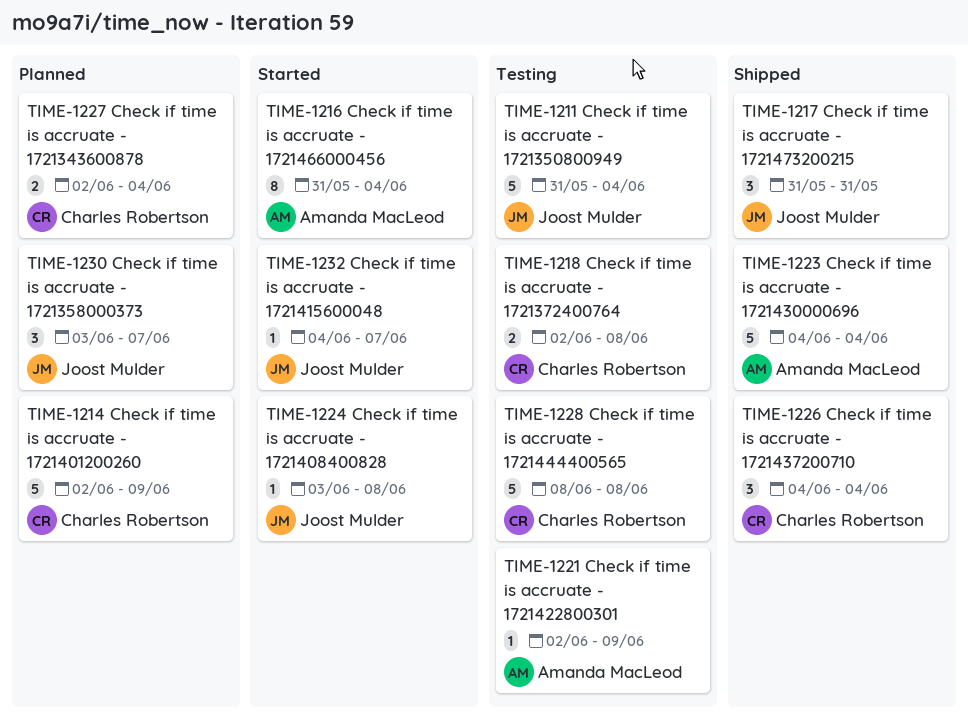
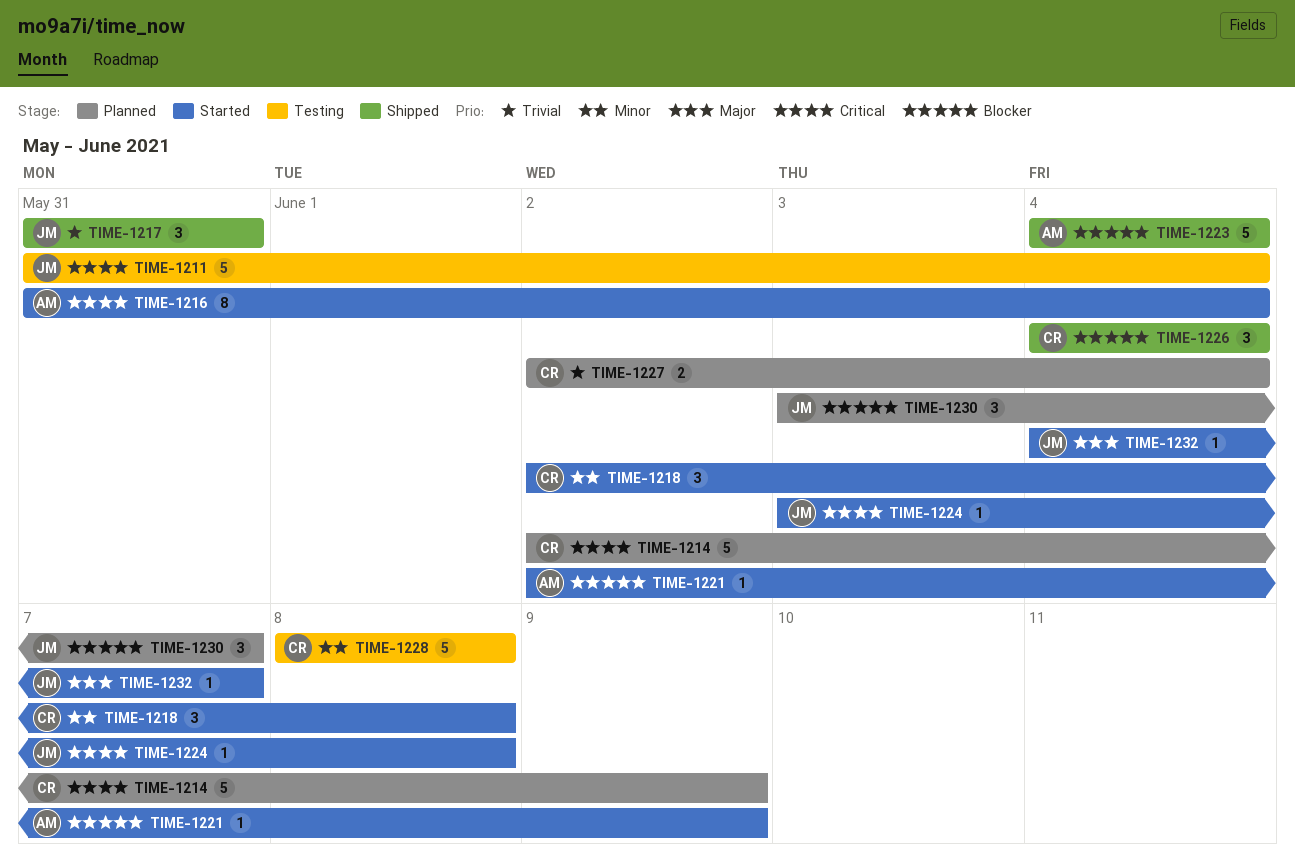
TIME-1218, status: Testing -> Started
TIME-1218, estimate: 2 -> 3
TIME-1221, status: Testing -> Started

